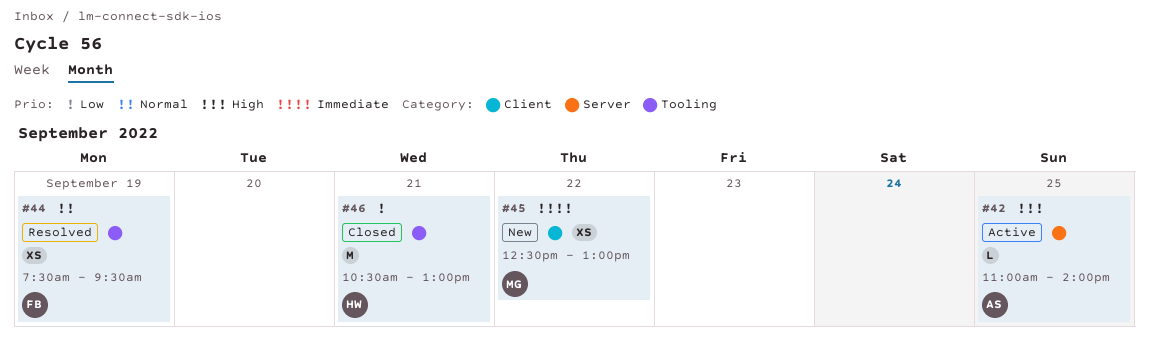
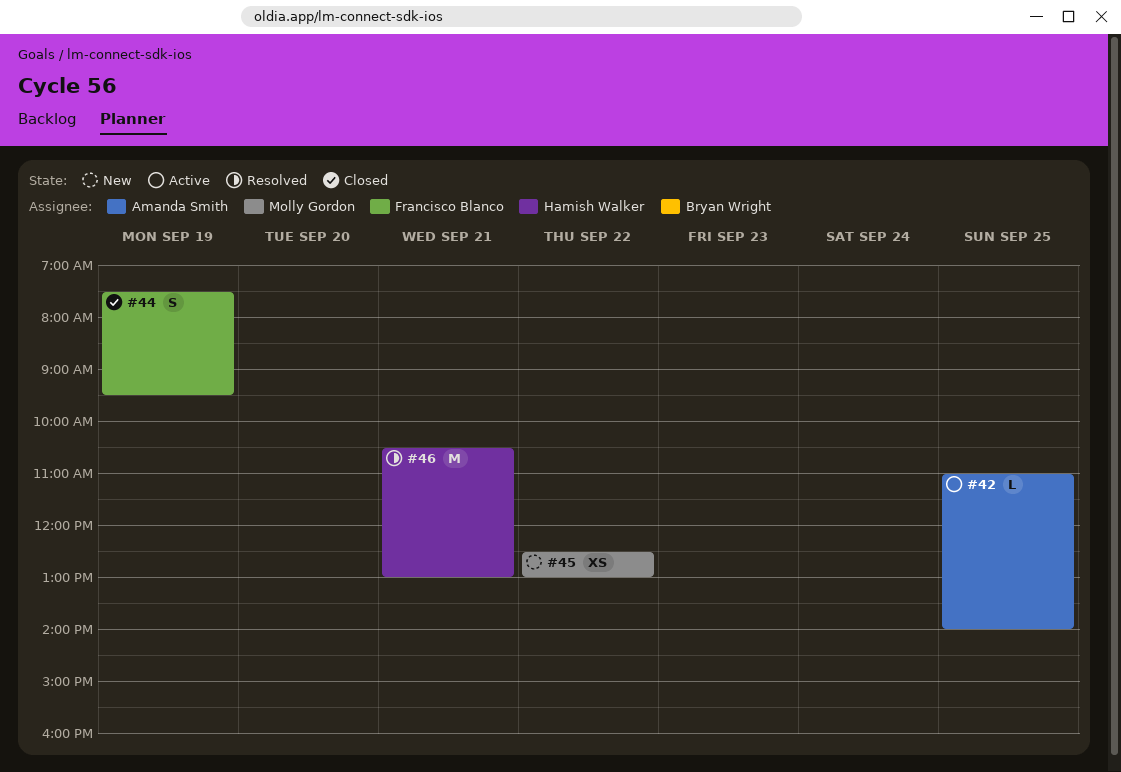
#44, status: Resolved -> Closed
#44, estimate: XS -> S
#46, status: Closed -> Resolved

